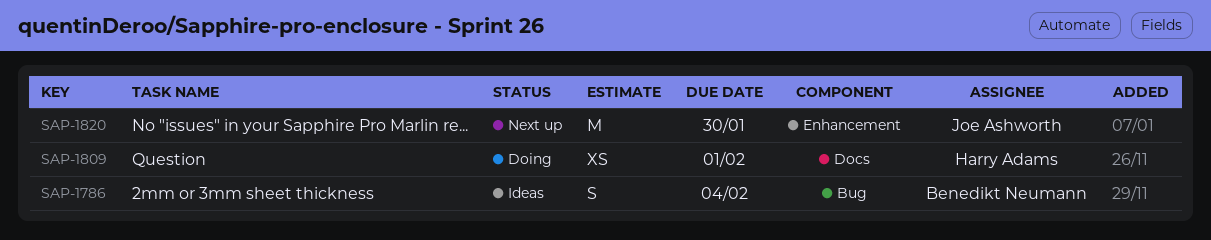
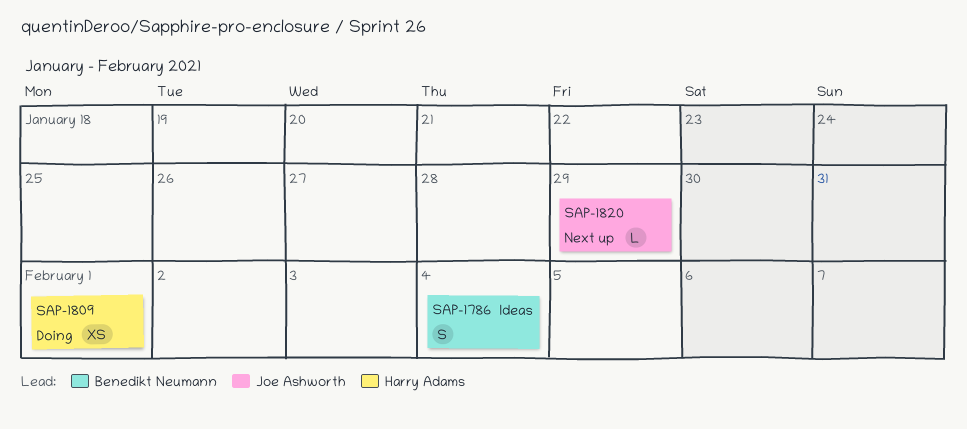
SAP-1820, estimate: M -> L
SAP-1820, due: Jan 30 -> Jan 29

